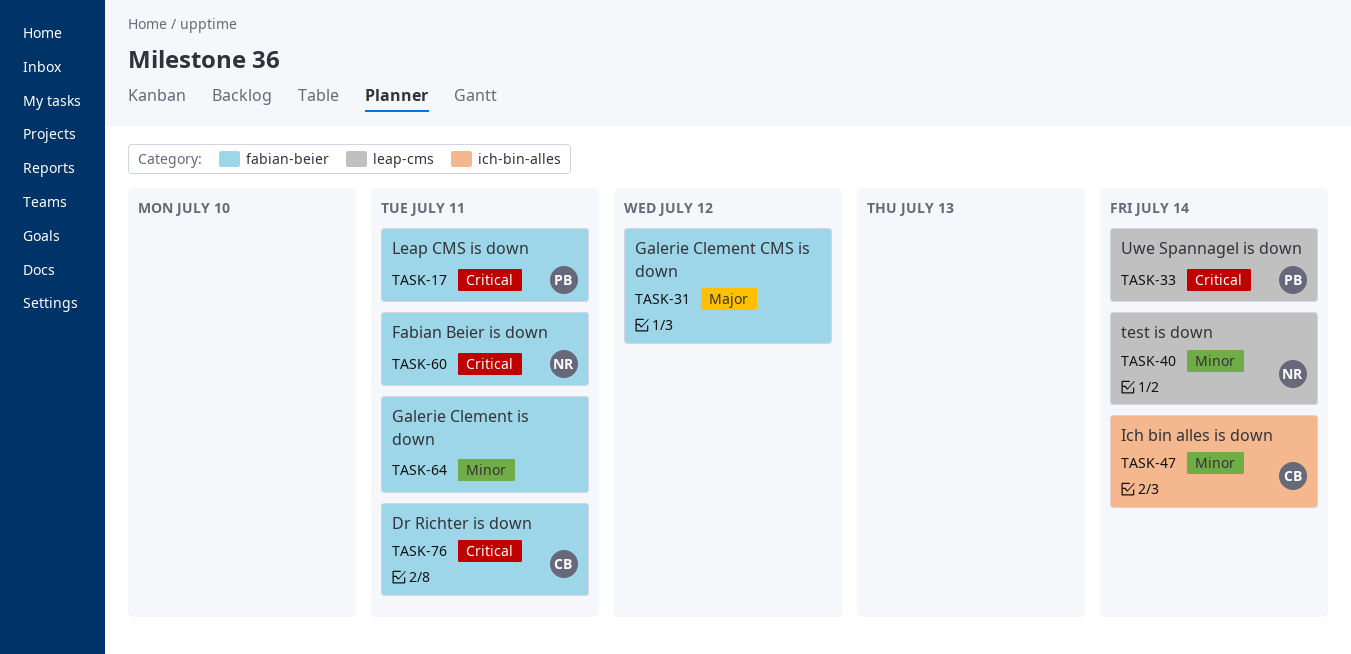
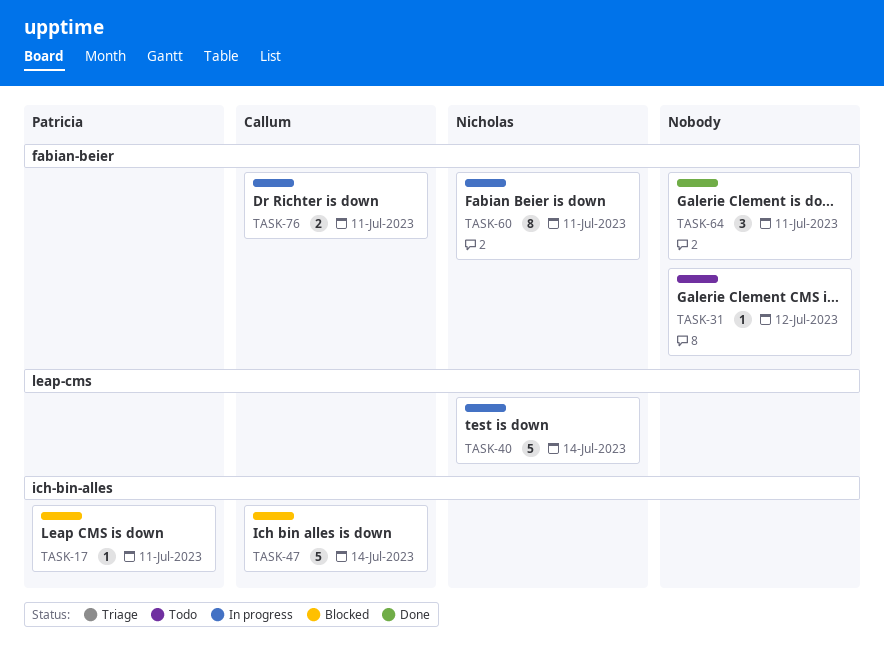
TASK-17, label: fabian-beier -> ich-bin-alles
TASK-33: present -> none

